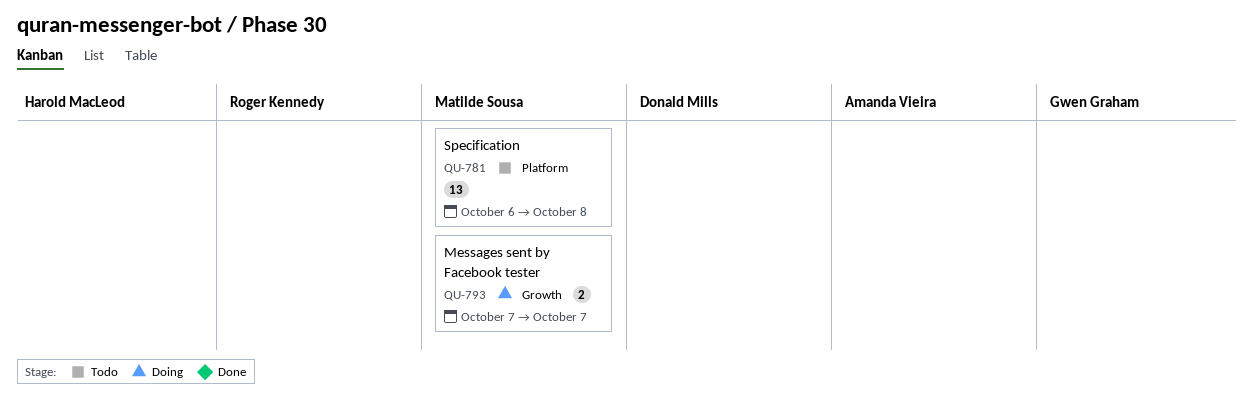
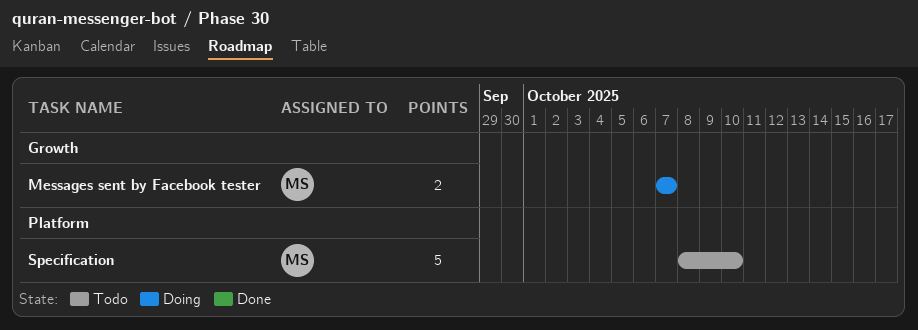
Specification, estimate: 13 -> 5
Specification, start: Oct 6 -> Oct 8
Specification, due: Oct 8 -> Oct 10

